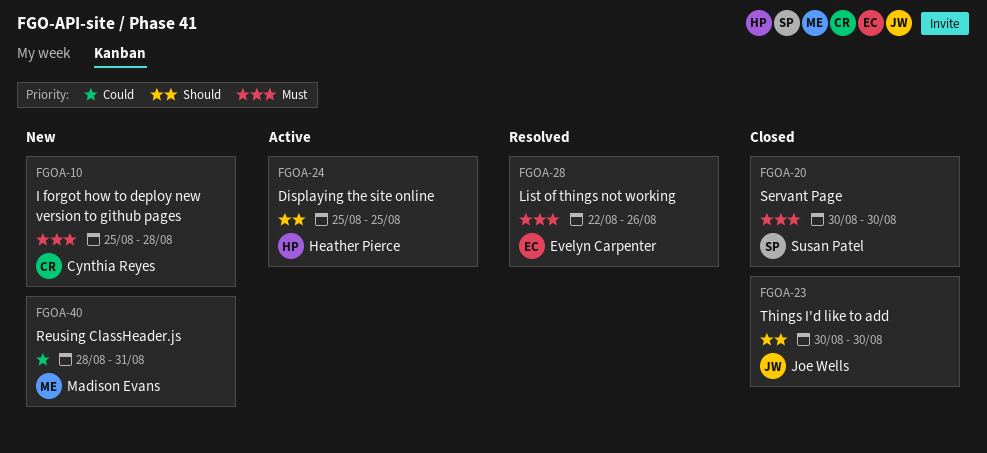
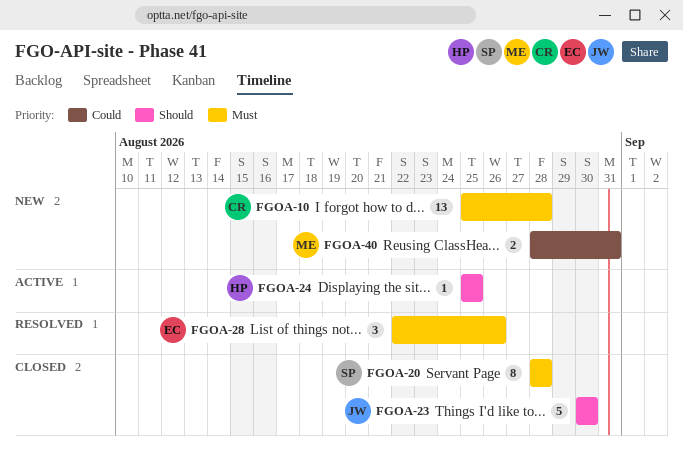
FGOA-20, start: Aug 30 -> Aug 28
FGOA-20, due: Aug 30 -> Aug 28

